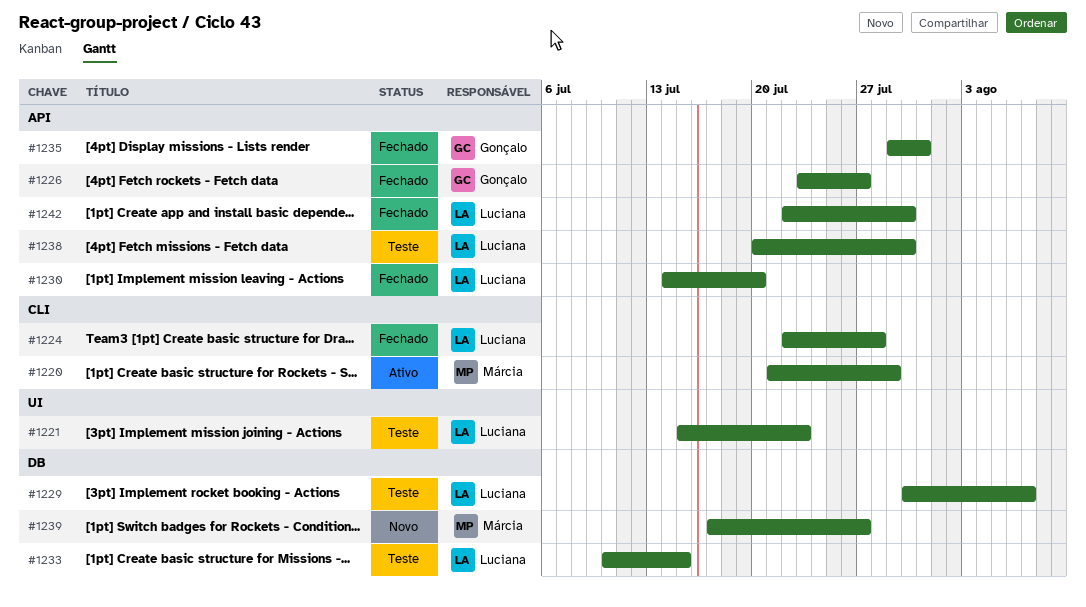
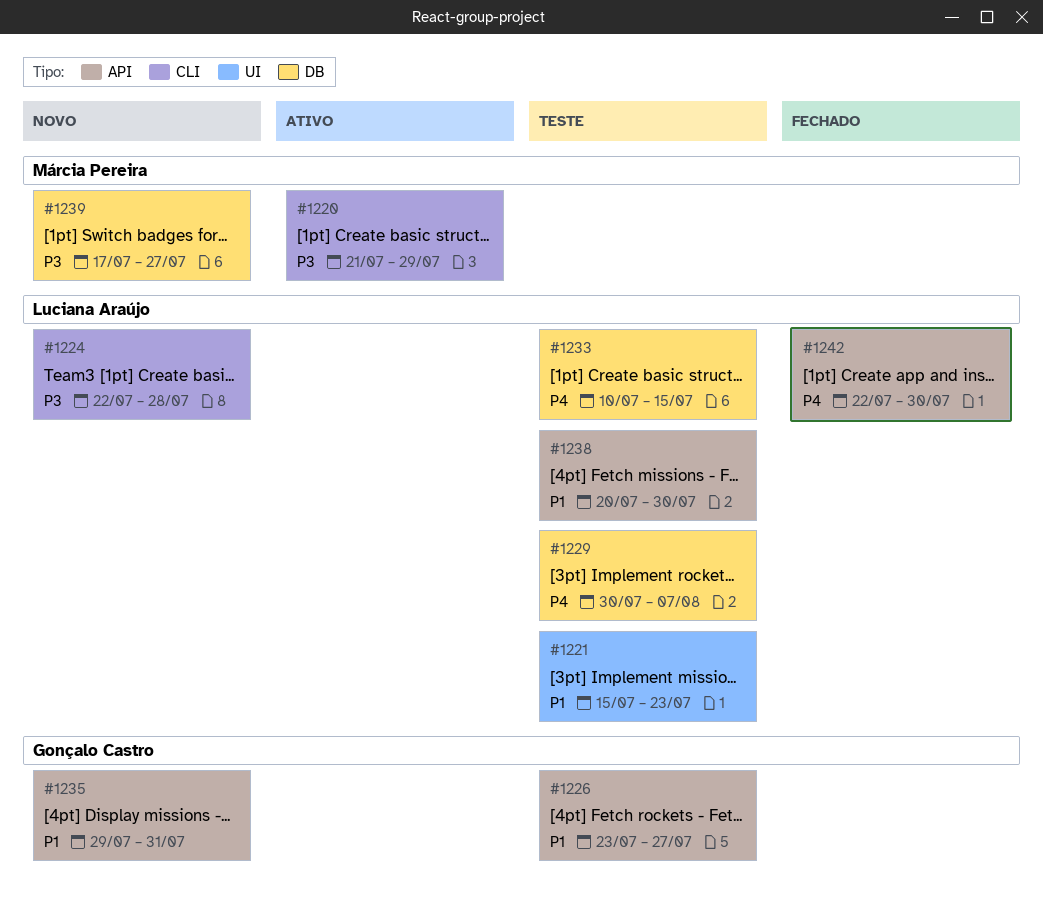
#1224, status: Fechado -> Novo
#1226, status: Fechado -> Teste
#1230: present -> none
#1235, status: Fechado -> Novo

